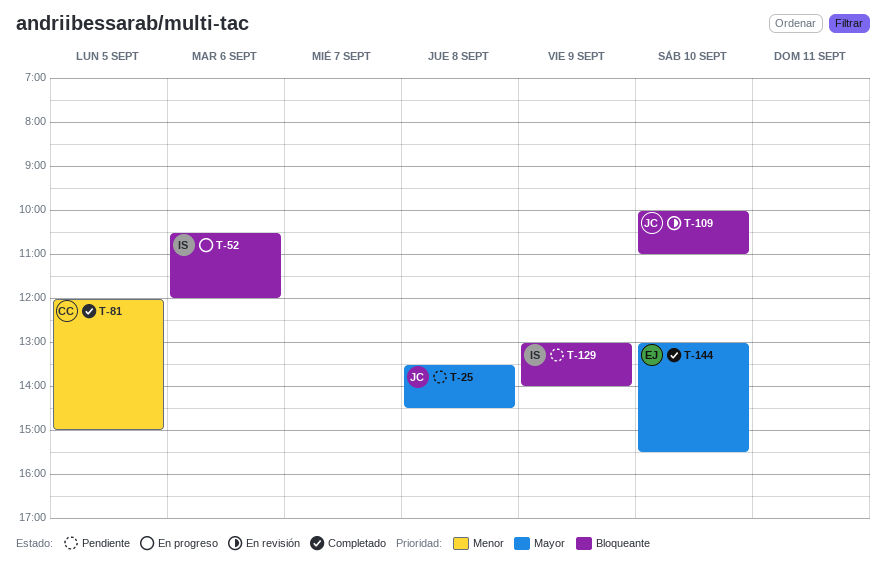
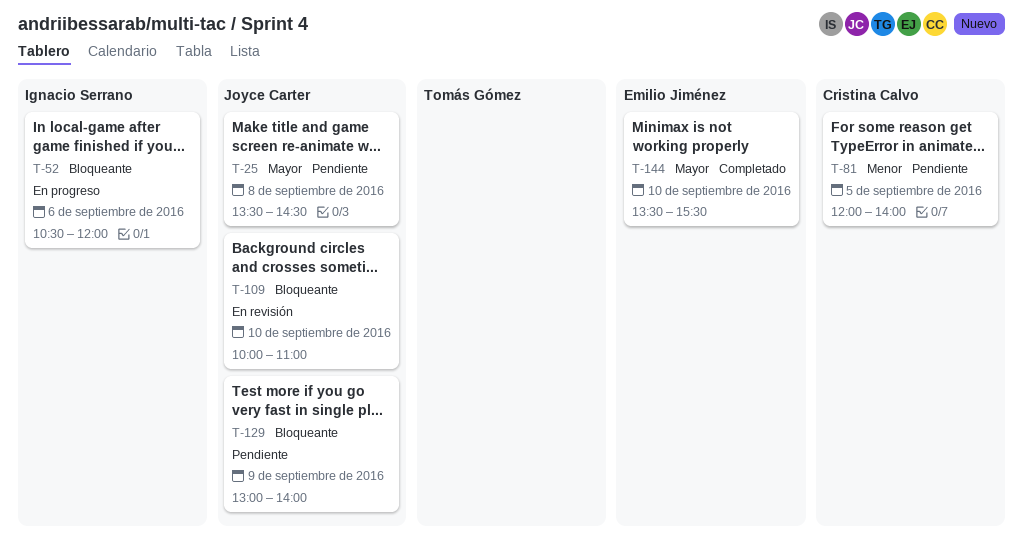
T-81, status: Completado -> Pendiente
T-81, ends: 15:00 -> 14:00
T-129, owner: Ignacio Serrano -> Joyce Carter
T-144, begins: 13:00 -> 13:30

